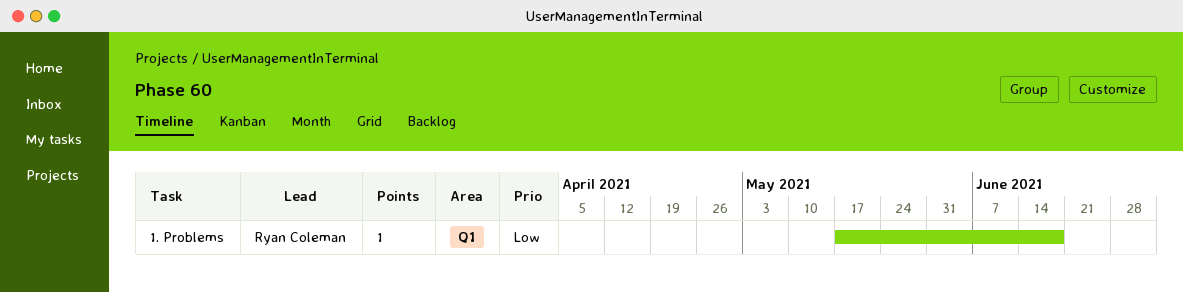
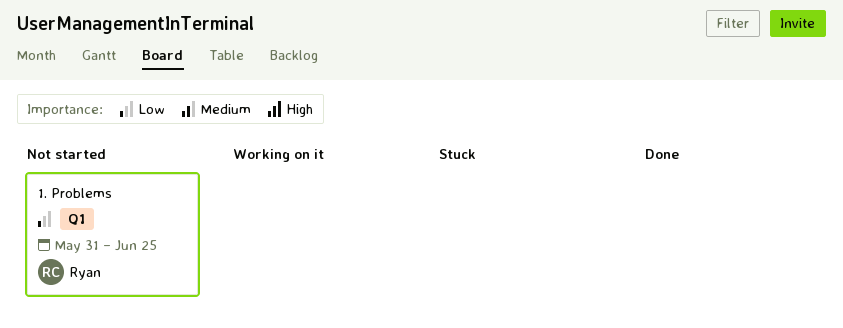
1. Problems, start: May 17 -> May 31
1. Problems, due: Jun 18 -> Jun 25

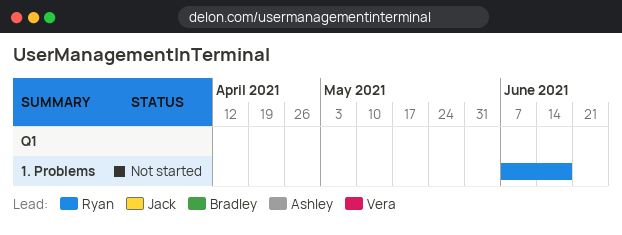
1. Problems, start: May 31 -> Jun 7
1. Problems, due: Jun 25 -> Jun 18

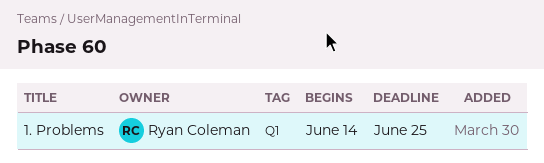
1. Problems, start: Jun 7 -> Jun 14
1. Problems, due: Jun 18 -> Jun 25

